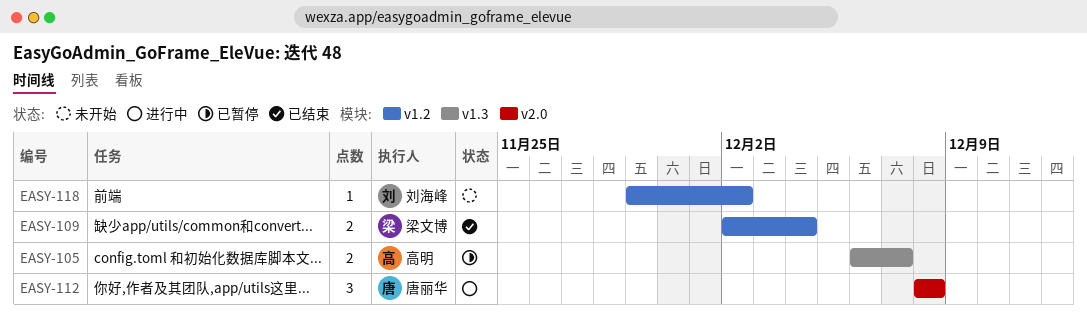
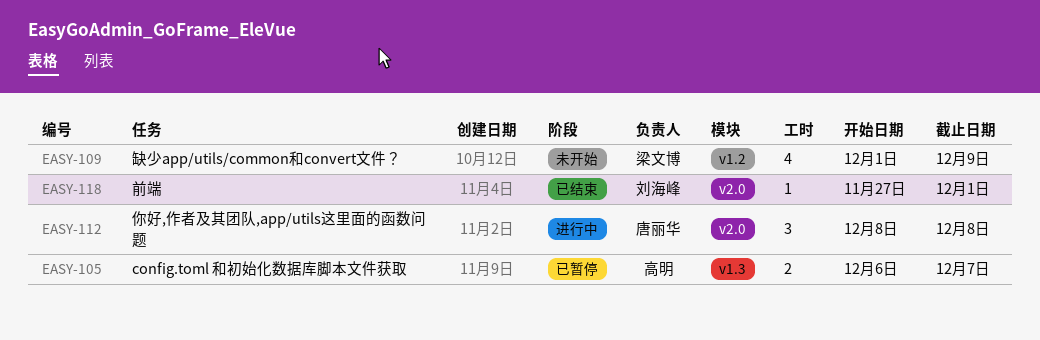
EASY-109, status: 已结束 -> 未开始
EASY-109, estimate: 2 -> 4
EASY-109, start: Dec 2 -> Dec 1
EASY-109, due: Dec 4 -> Dec 9
EASY-118, status: 未开始 -> 已结束
EASY-118, label: v1.2 -> v2.0
EASY-118, start: Nov 29 -> Nov 27
EASY-118, due: Dec 2 -> Dec 1

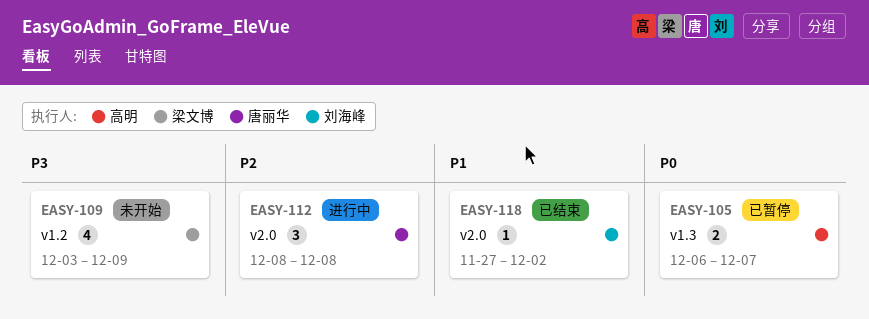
EASY-109, start: Dec 1 -> Dec 3
EASY-118, due: Dec 1 -> Dec 2

